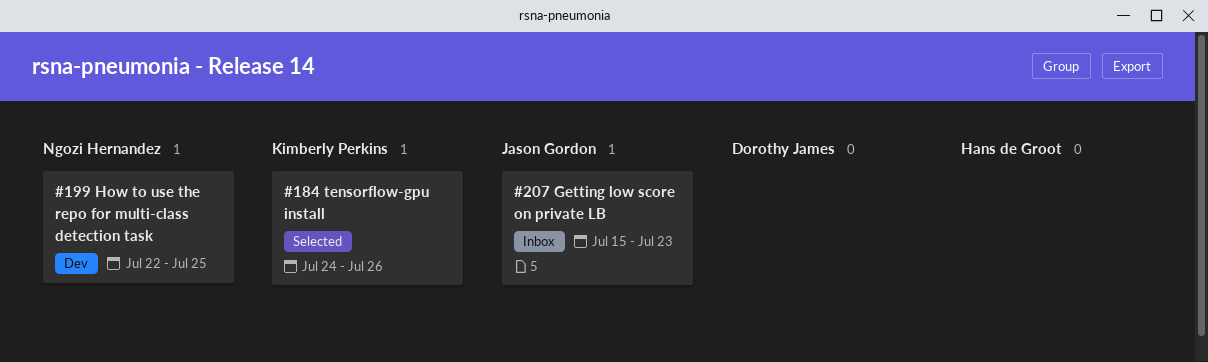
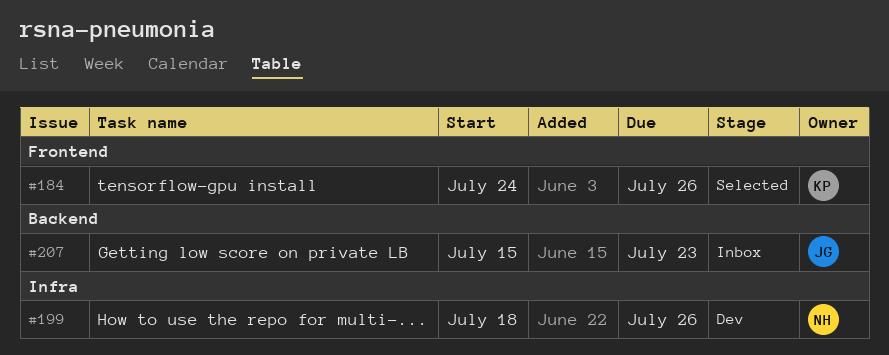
#199, start: Jul 22 -> Jul 18
#199, due: Jul 25 -> Jul 26

